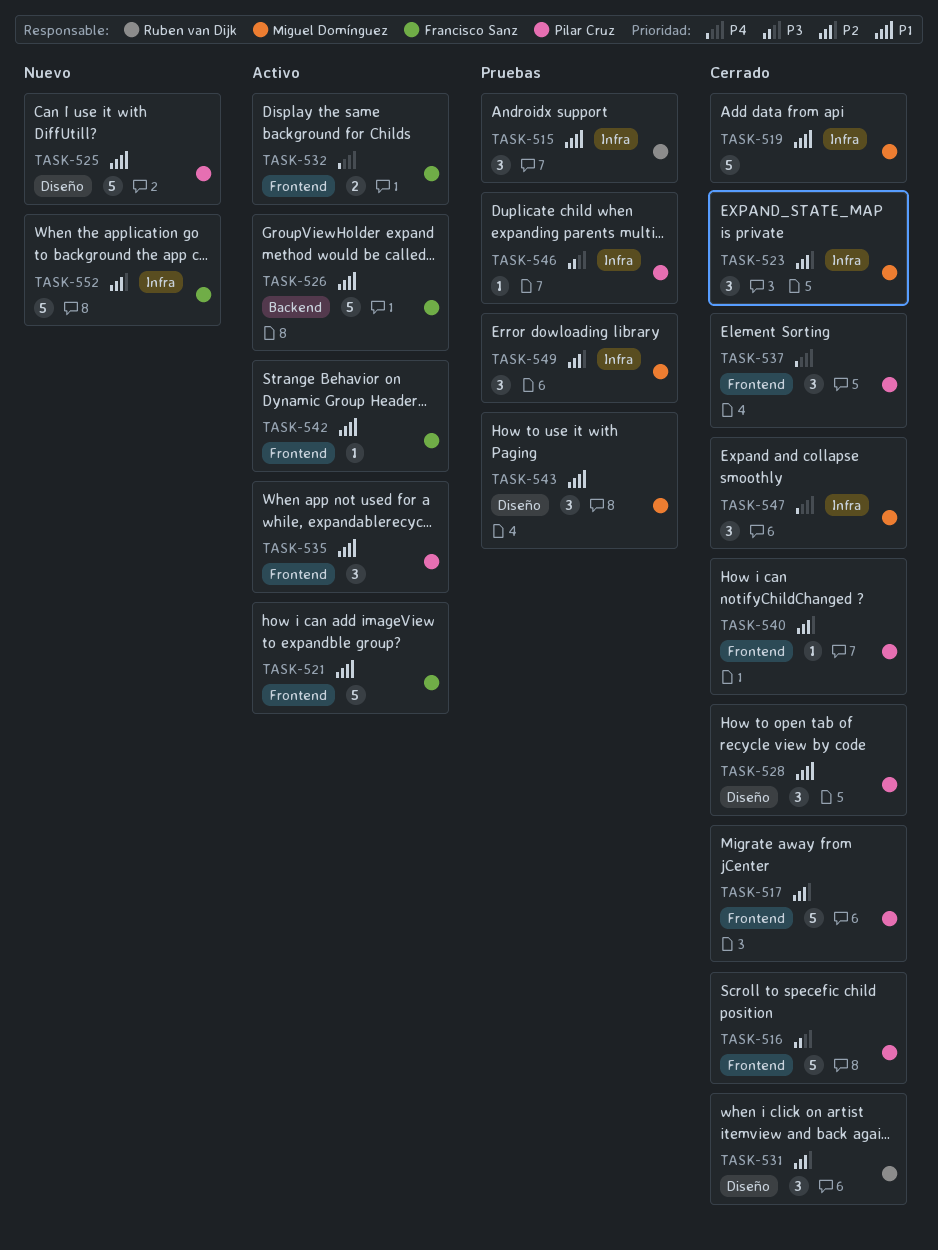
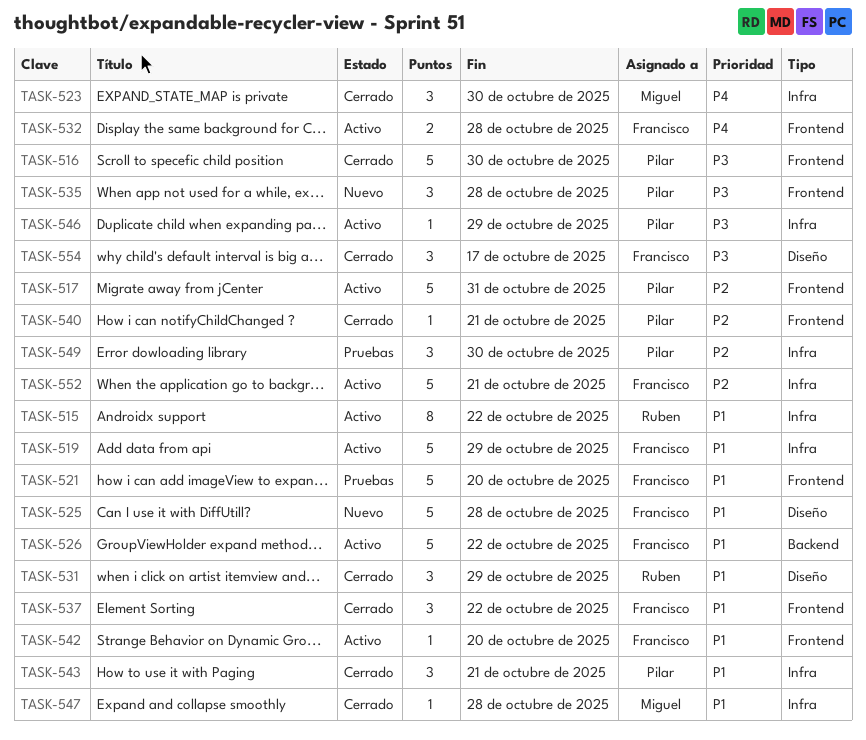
TASK-515, status: Pruebas -> Activo
TASK-515, estimate: 3 -> 8
TASK-517, status: Cerrado -> Activo
TASK-519, status: Cerrado -> Activo
TASK-519, owner: Miguel Domínguez -> Francisco Sanz
TASK-521, status: Activo -> Pruebas
TASK-523, priority: P2 -> P4
TASK-525, owner: Pilar Cruz -> Francisco Sanz
TASK-528: present -> none
TASK-531, priority: P2 -> P1
TASK-535, status: Activo -> Nuevo
TASK-535, priority: P1 -> P3
TASK-537, owner: Pilar Cruz -> Francisco Sanz
TASK-537, priority: P4 -> P1
TASK-543, status: Pruebas -> Cerrado
TASK-543, owner: Miguel Domínguez -> Pilar Cruz
TASK-543, label: Diseño -> Infra
TASK-546, status: Pruebas -> Activo
TASK-547, priority: P4 -> P1
TASK-547, estimate: 3 -> 1
TASK-549, owner: Miguel Domínguez -> Pilar Cruz
TASK-552, status: Nuevo -> Activo
TASK-554: none -> present

